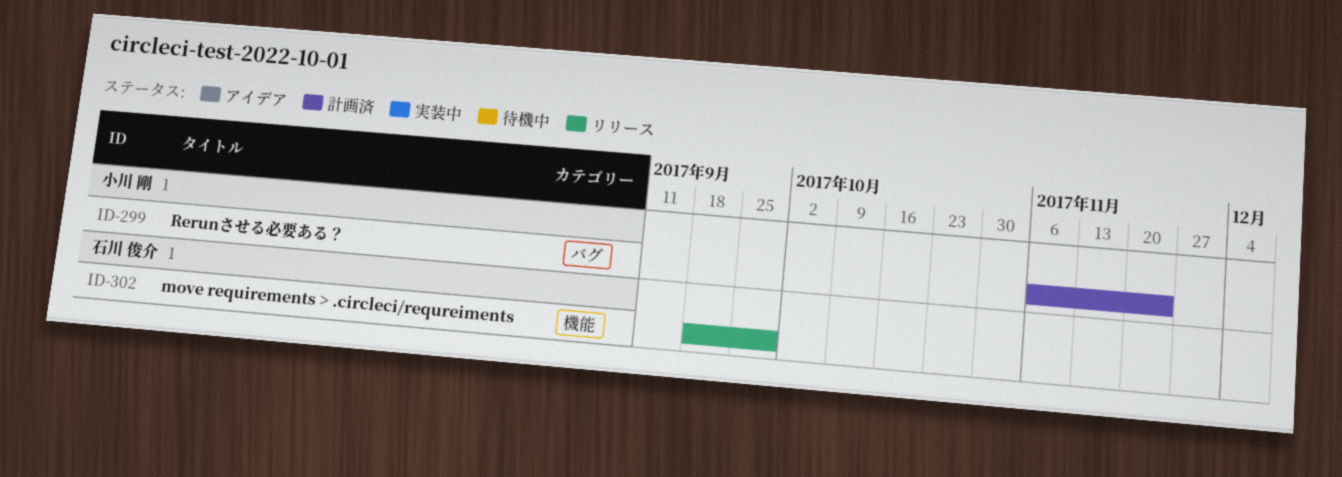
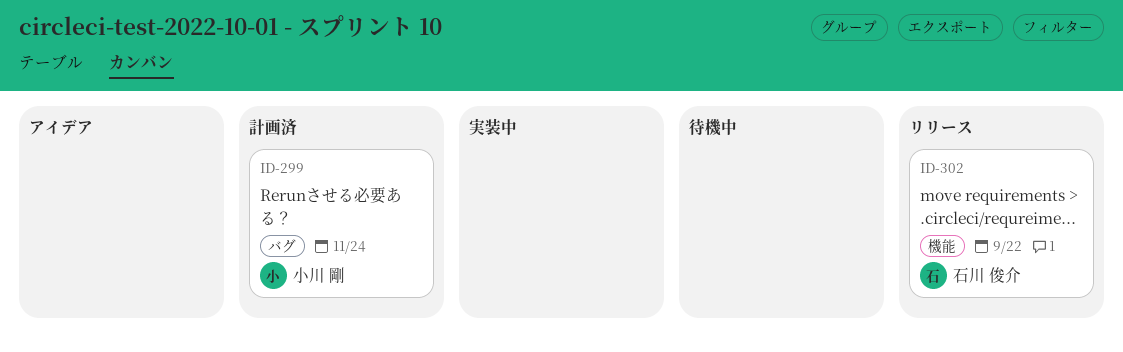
ID-302, due: Sep 29 -> Sep 22

